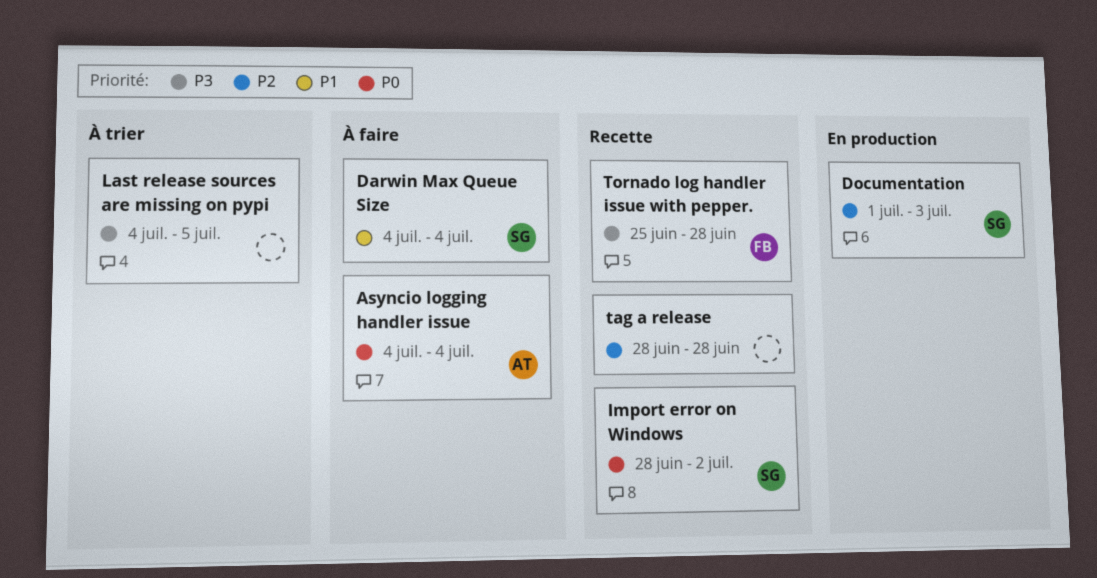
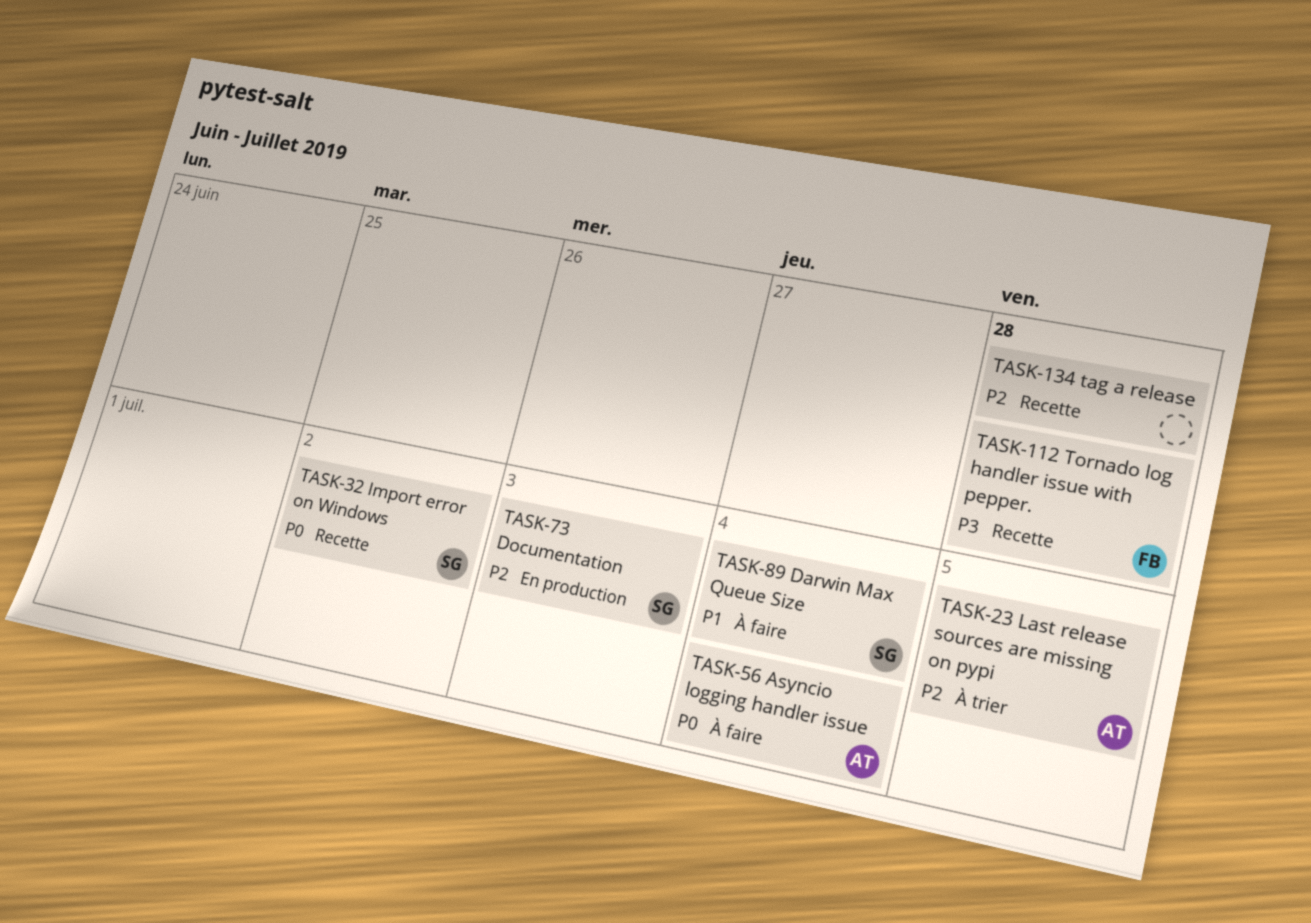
Last release sources are missing on pypi, owner: none -> AT
Last release sources are missing on pypi, priority: P3 -> P2

